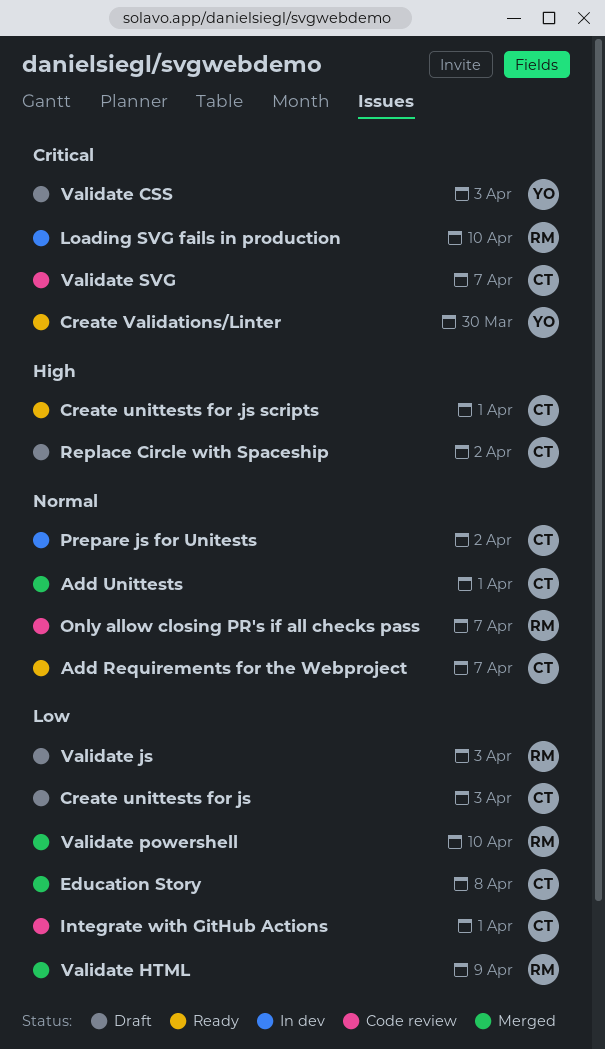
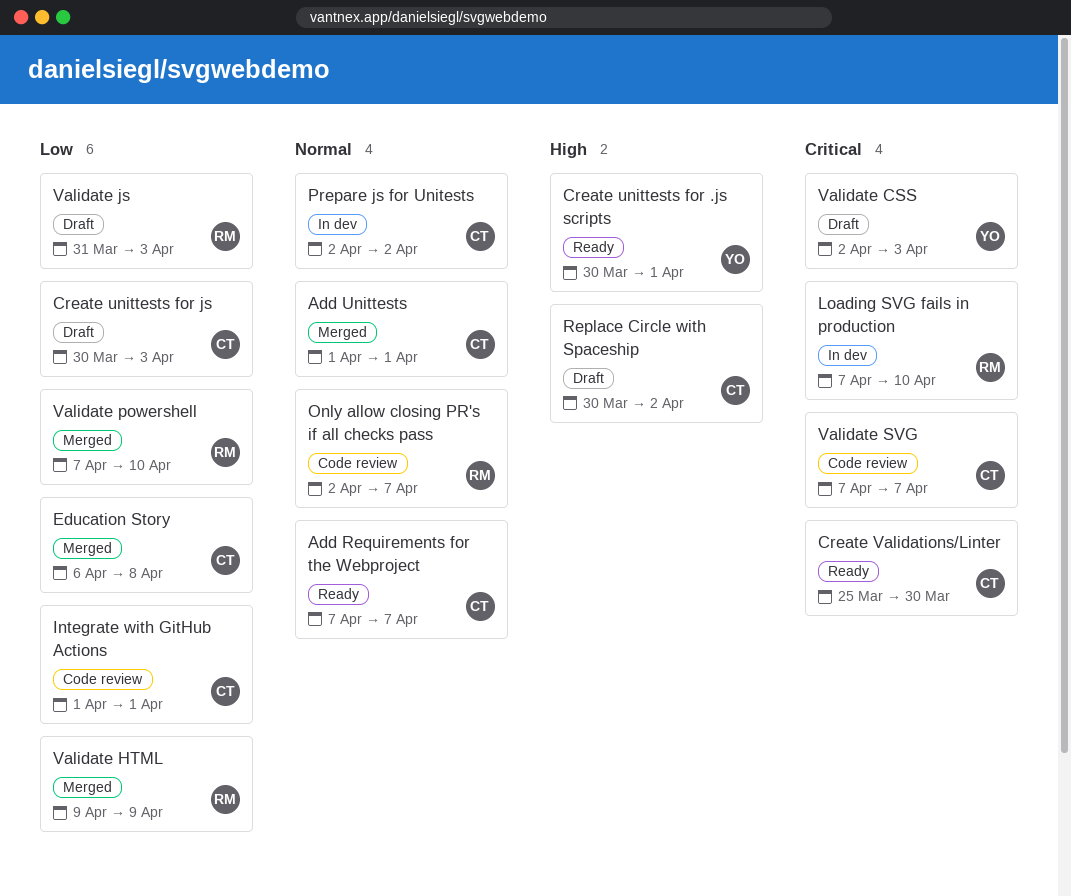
Create unittests for .js scripts, owner: CT -> YO
Create Validations/Linter, owner: YO -> CT

